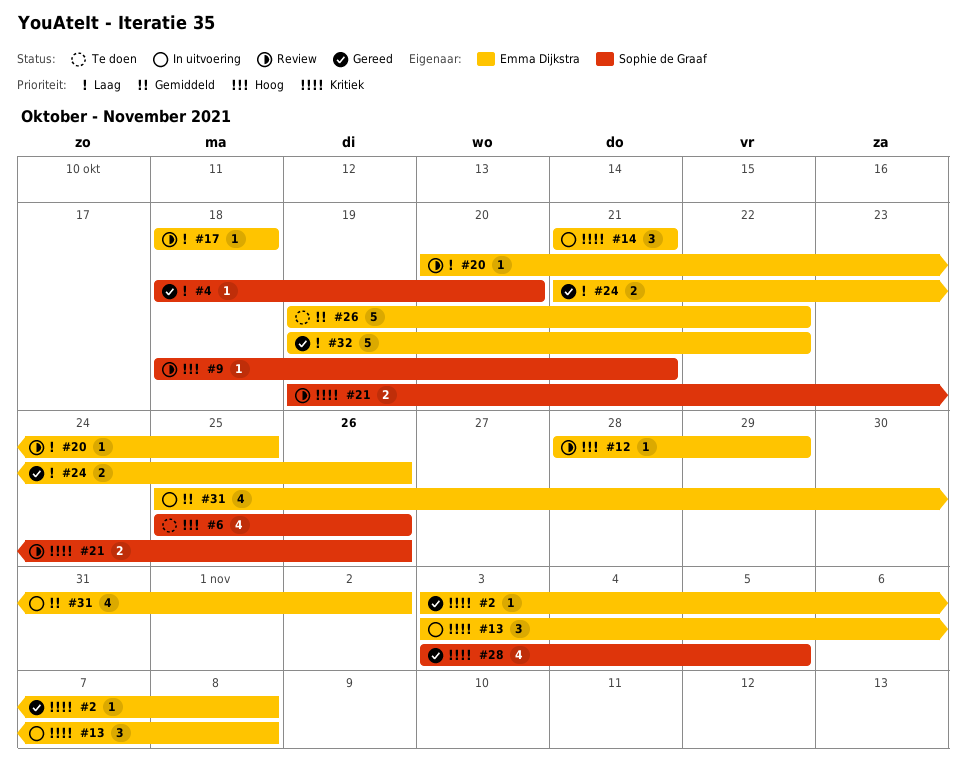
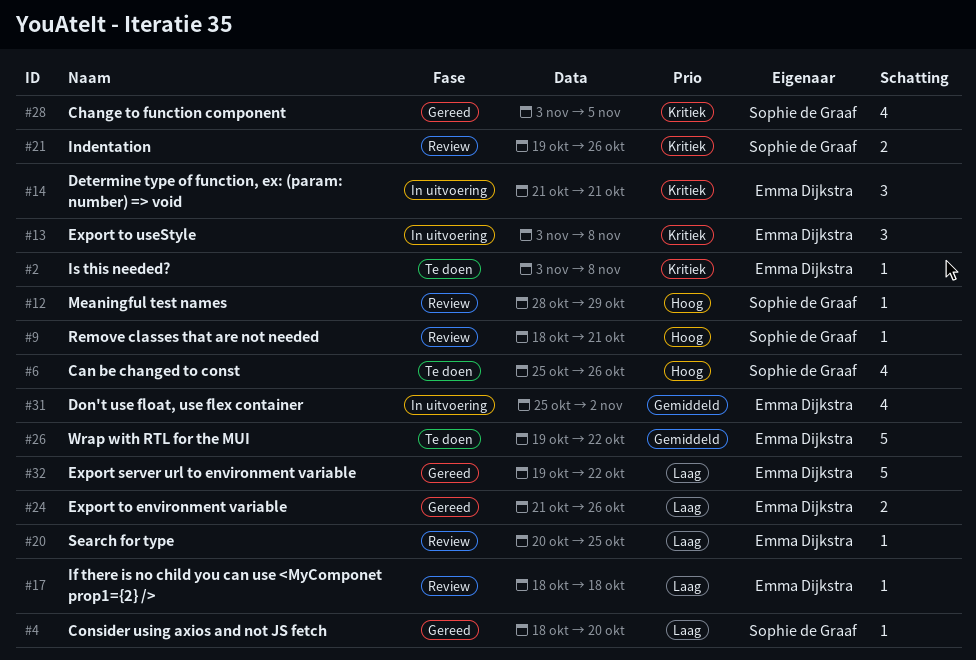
#2, status: Gereed -> Te doen
#12, owner: Emma Dijkstra -> Sophie de Graaf

